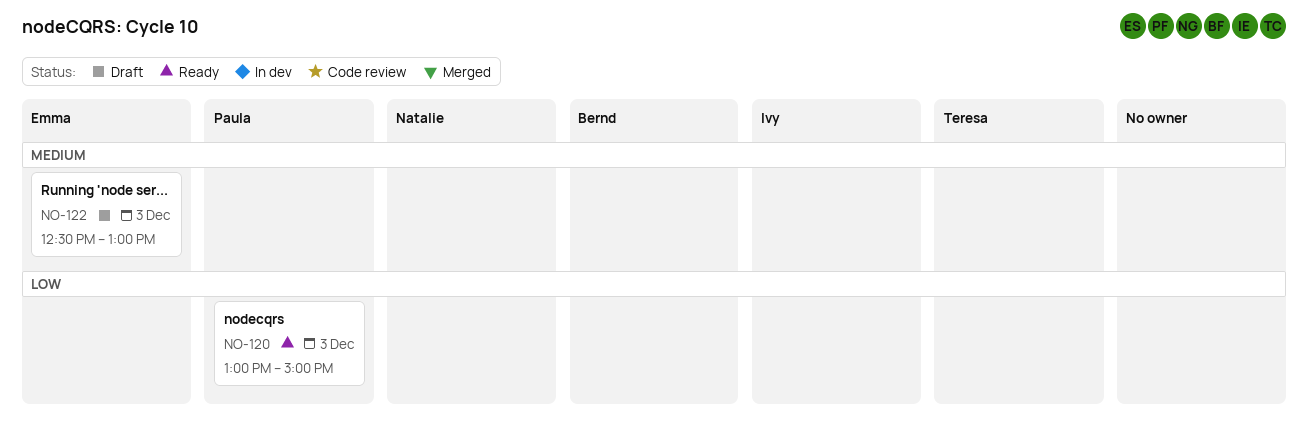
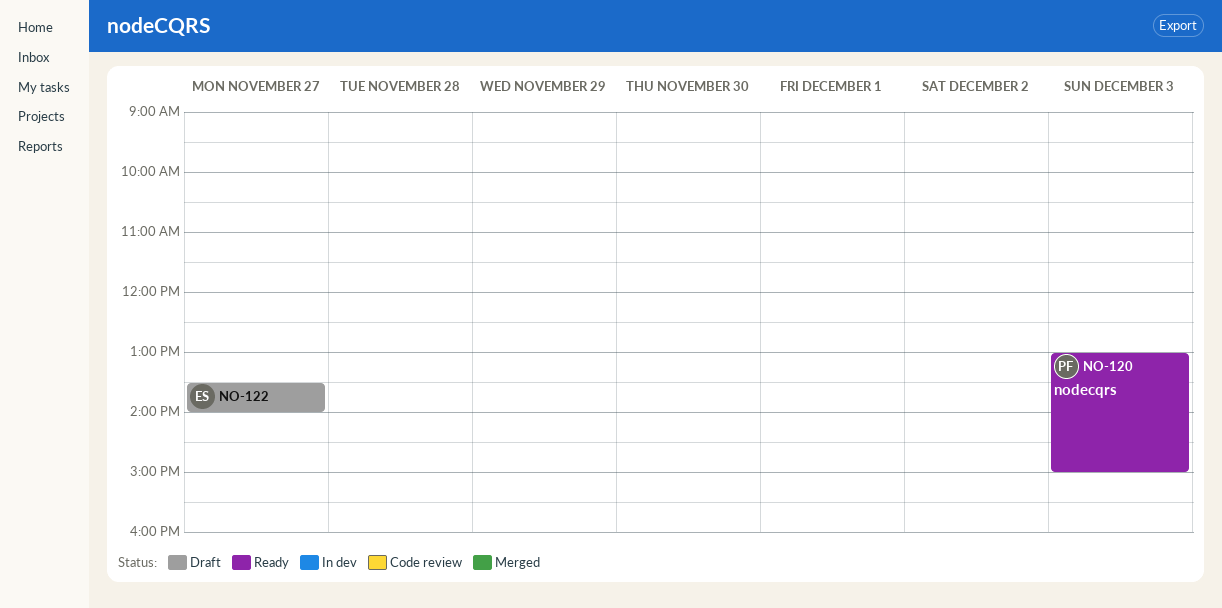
NO-122, day: Dec 3 -> Nov 27
NO-122, begins: 12:30 -> 13:30
NO-122, ends: 13:00 -> 14:00

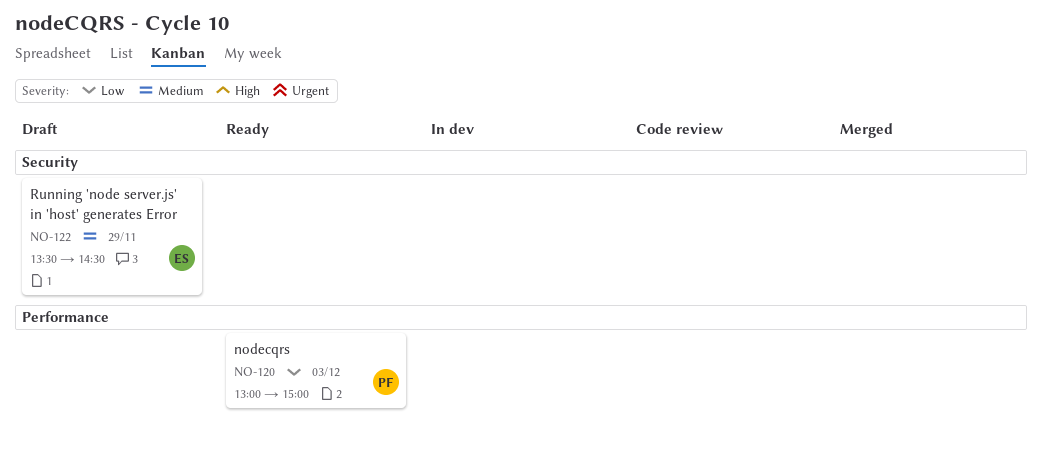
NO-122, day: Nov 27 -> Nov 29
NO-122, ends: 14:00 -> 14:30

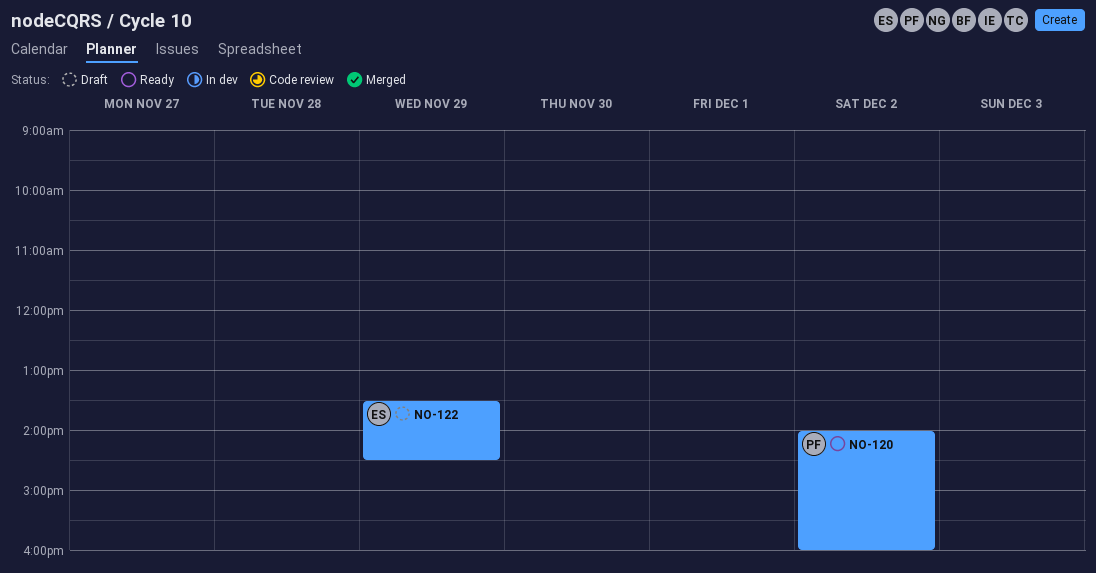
NO-120, day: Dec 3 -> Dec 2
NO-120, begins: 13:00 -> 14:00
NO-120, ends: 15:00 -> 16:00

